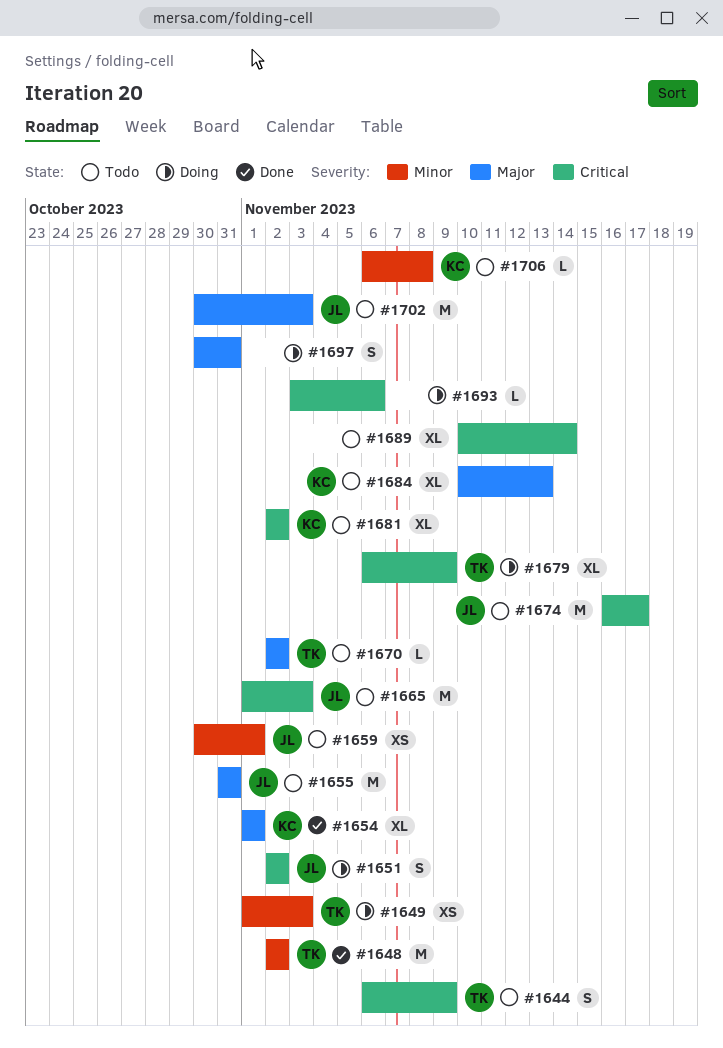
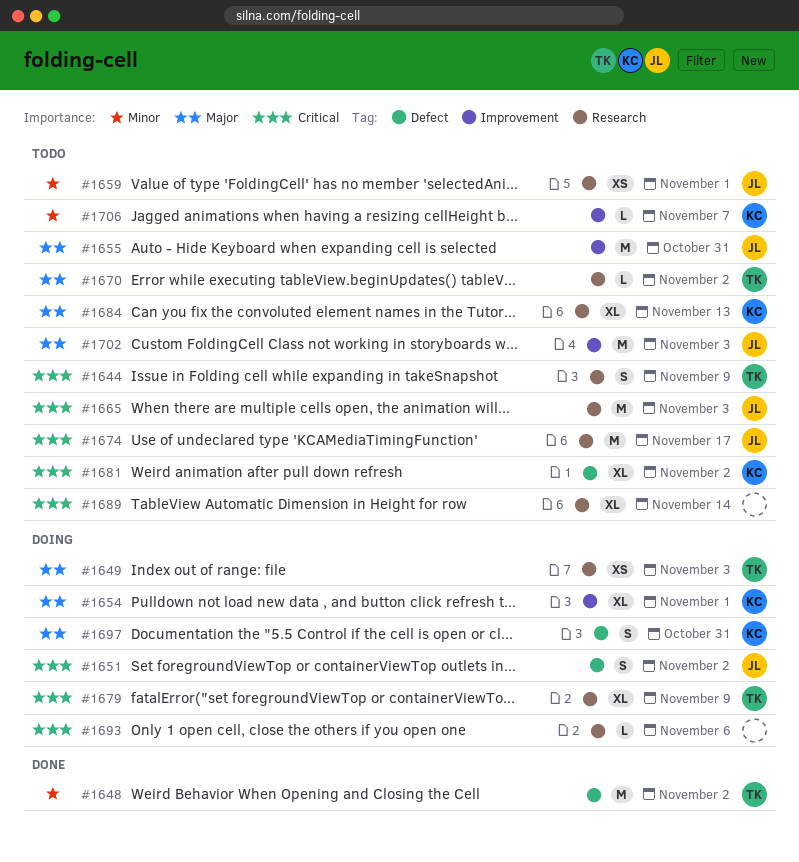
#1649, priority: Minor -> Major
#1654, status: Done -> Doing
#1697, owner: none -> KC
#1706, due: Nov 8 -> Nov 7

